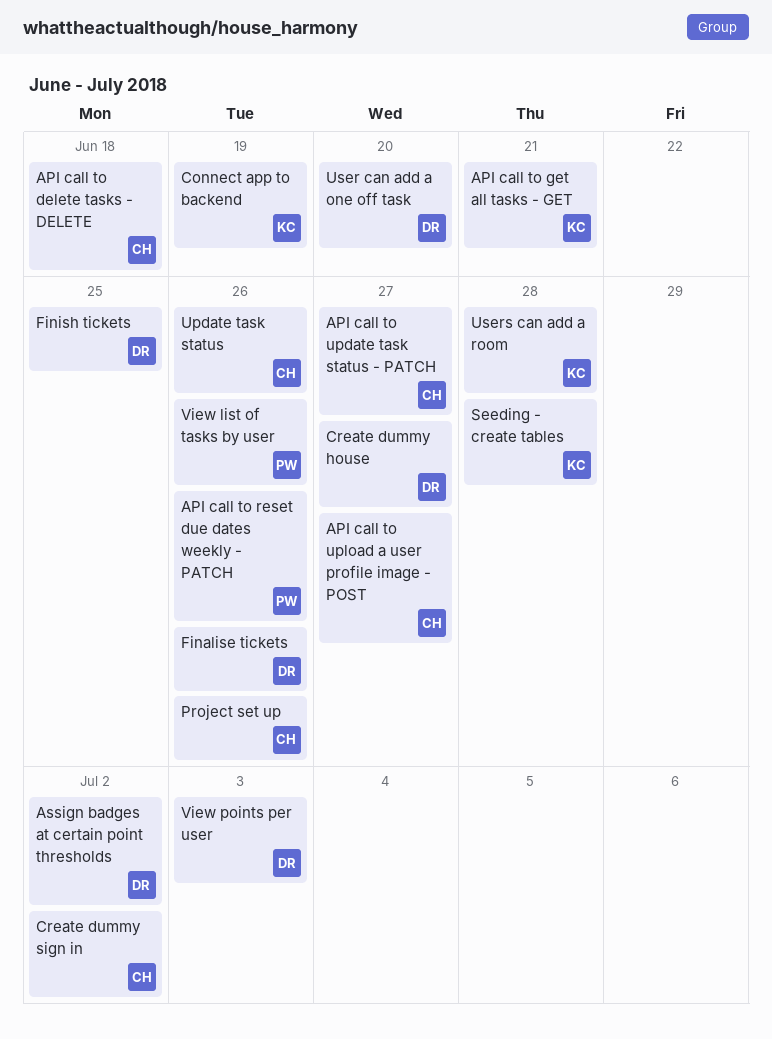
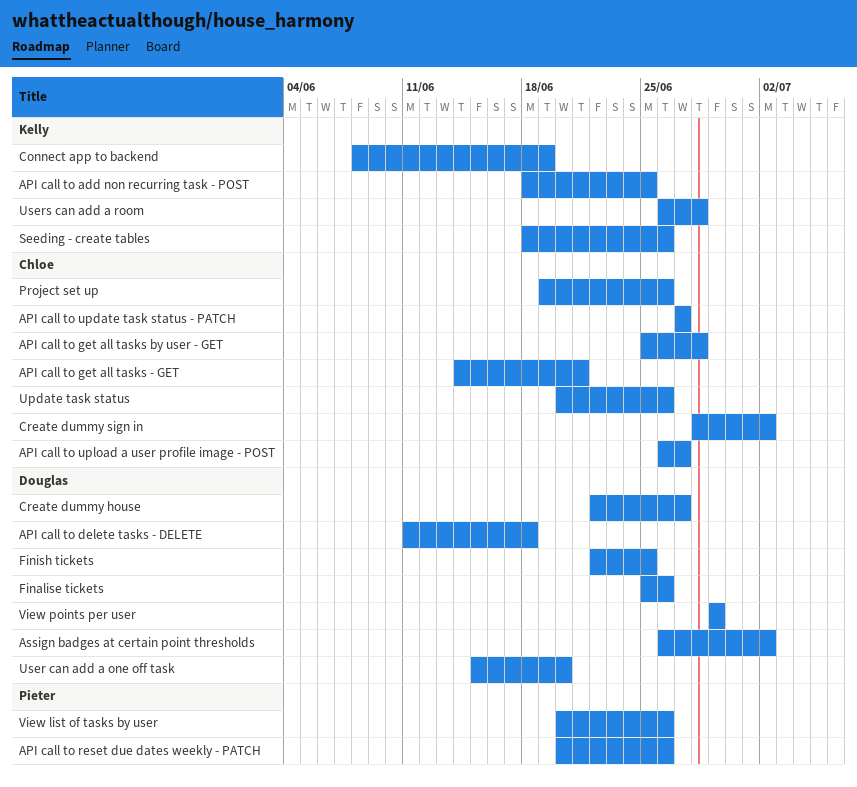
API call to add non recurring task - POST: none -> present
API call to delete tasks - DELETE, owner: Chloe -> Douglas
API call to get all tasks - GET, owner: Kelly -> Chloe
API call to get all tasks by user - GET: none -> present
Seeding - create tables, due: Jun 28 -> Jun 26
View points per user, due: Jul 3 -> Jun 29

